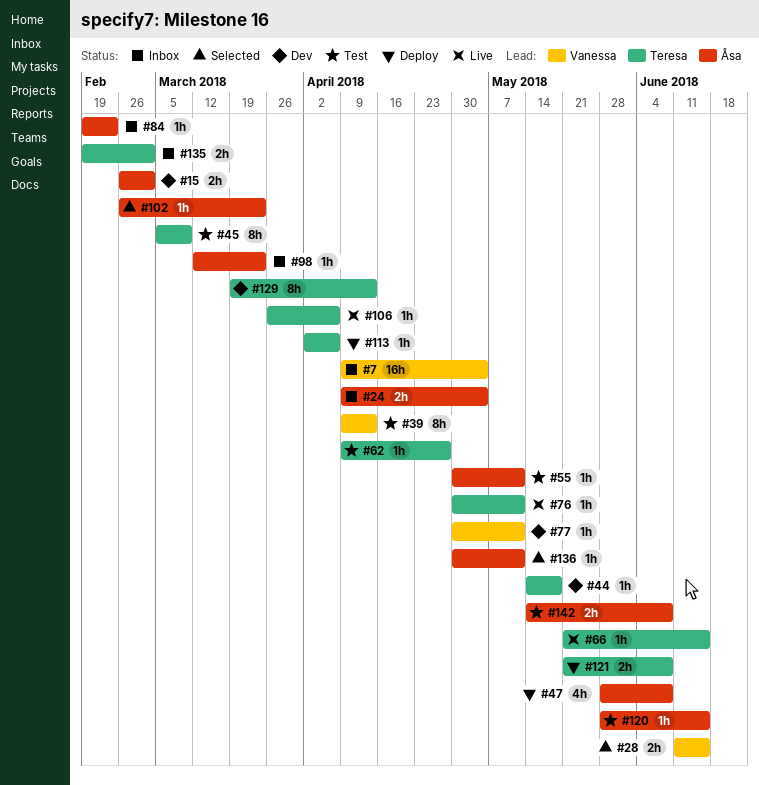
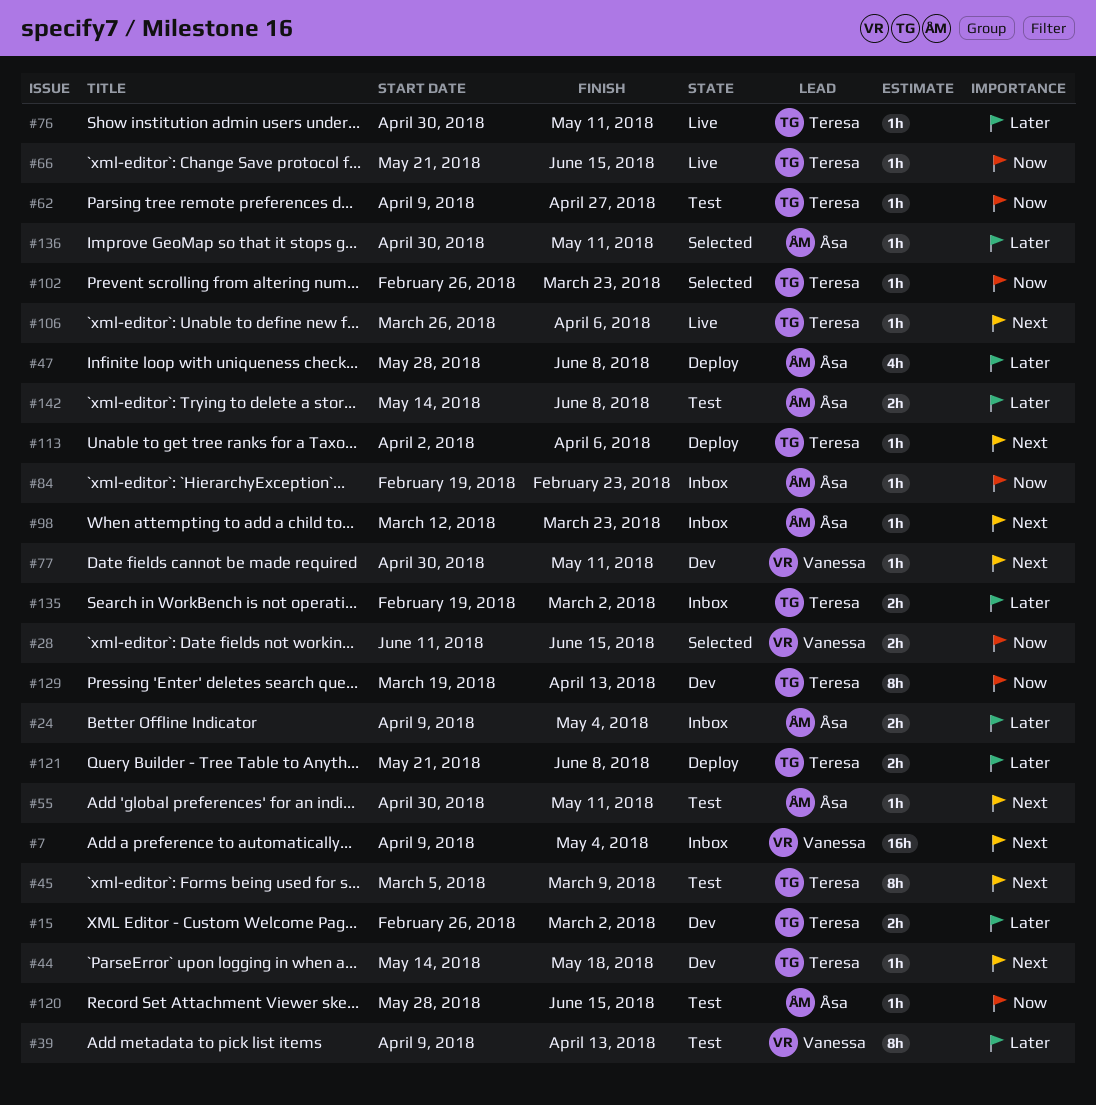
#15, owner: Åsa -> Teresa
#102, owner: Åsa -> Teresa

